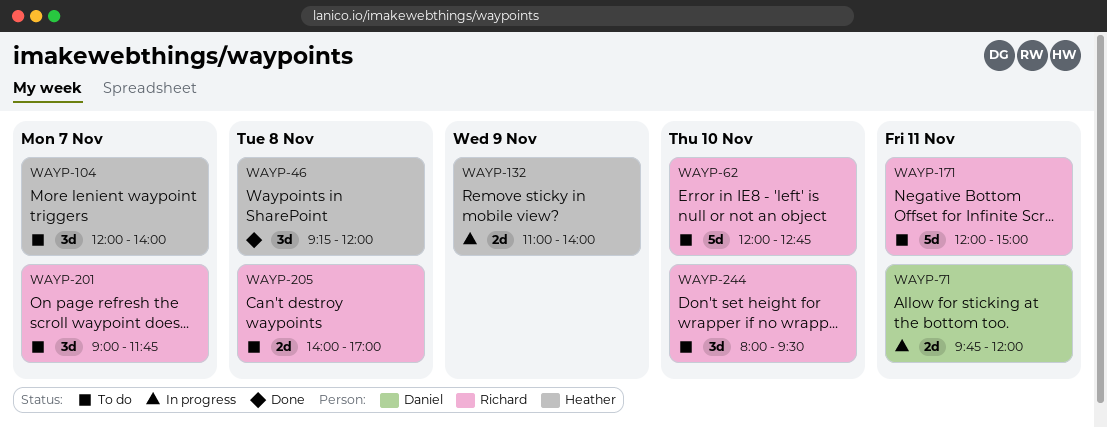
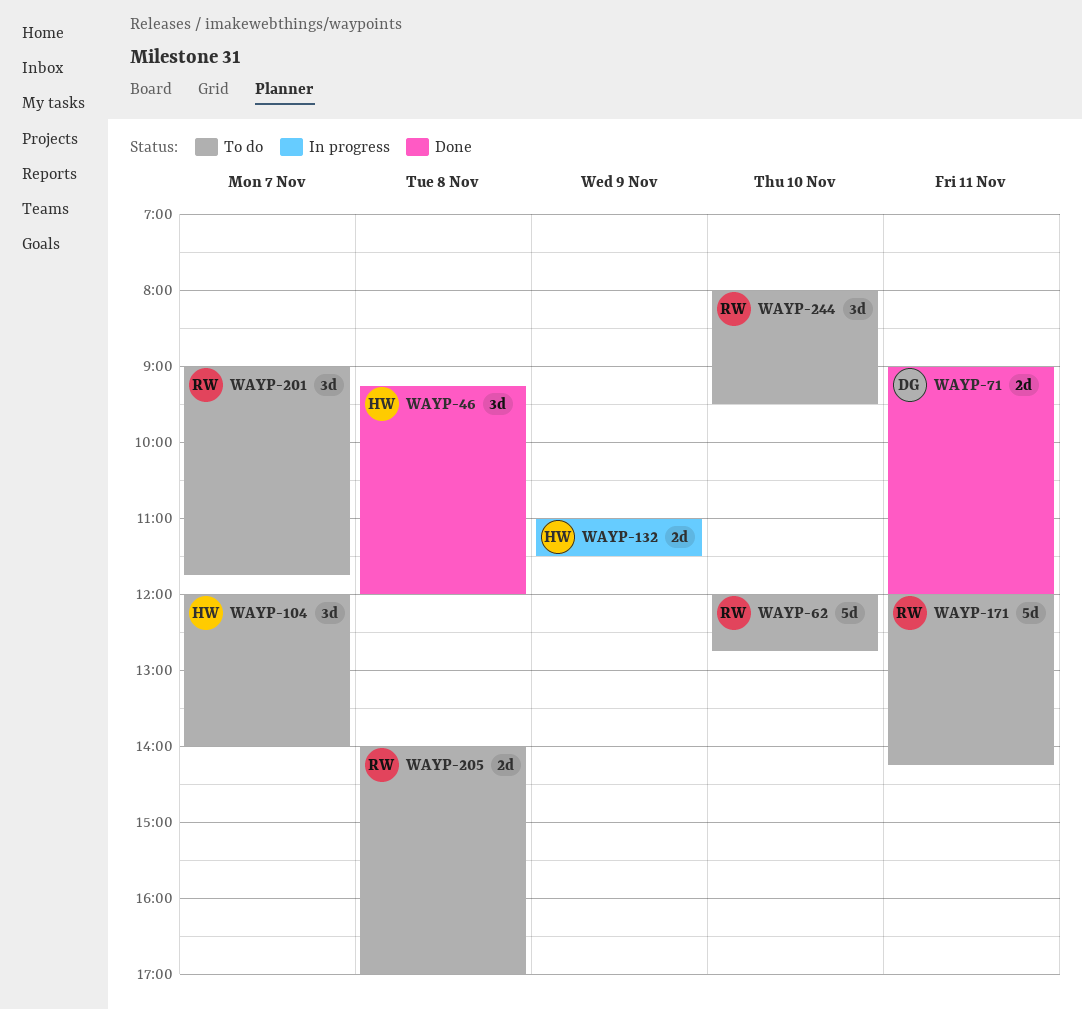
WAYP-71, status: In progress -> Done
WAYP-71, begins: 09:45 -> 09:00
WAYP-132, ends: 14:00 -> 11:30
WAYP-171, ends: 15:00 -> 14:15

